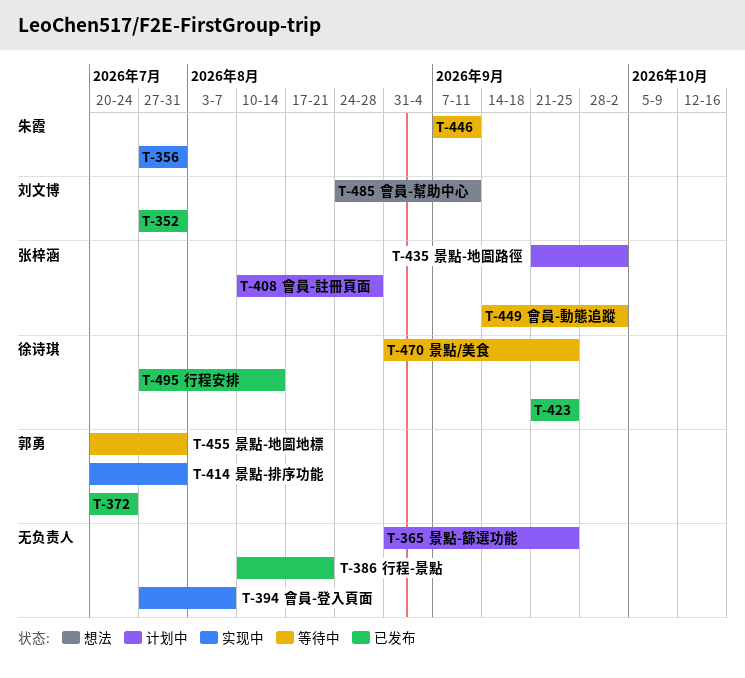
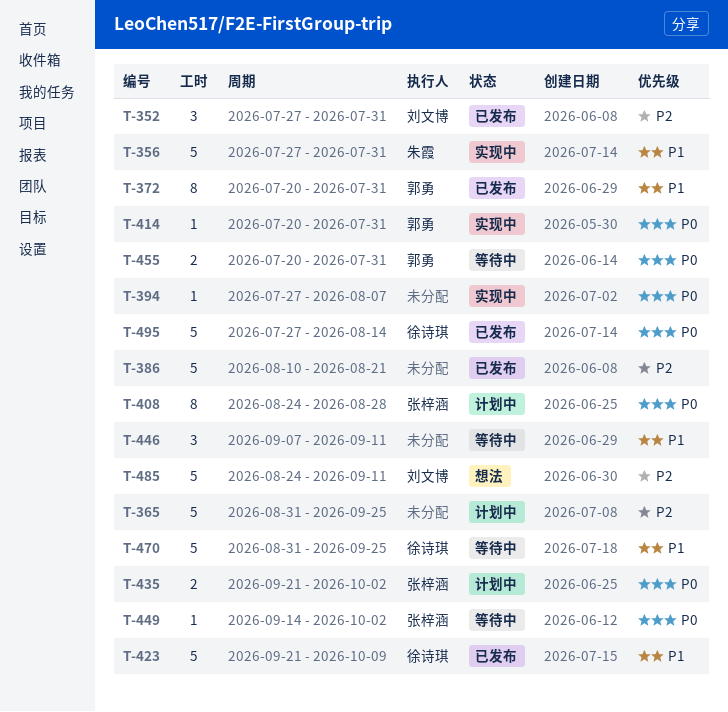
T-372, due: Jul 24 -> Jul 31
T-408, start: Aug 10 -> Aug 24
T-423, due: Sep 25 -> Oct 9
T-446, owner: 朱霞 -> none

